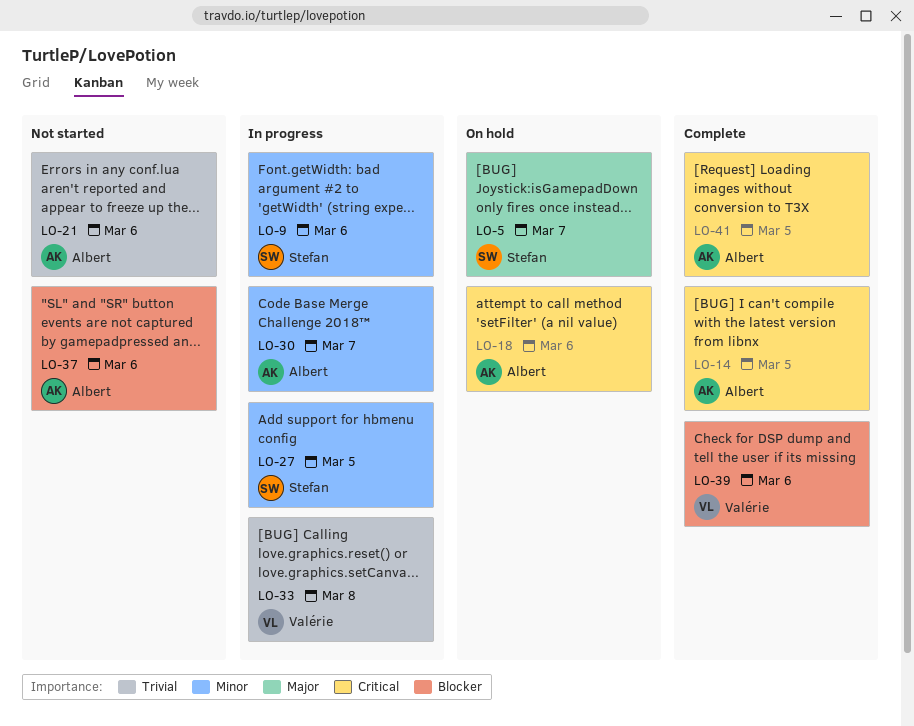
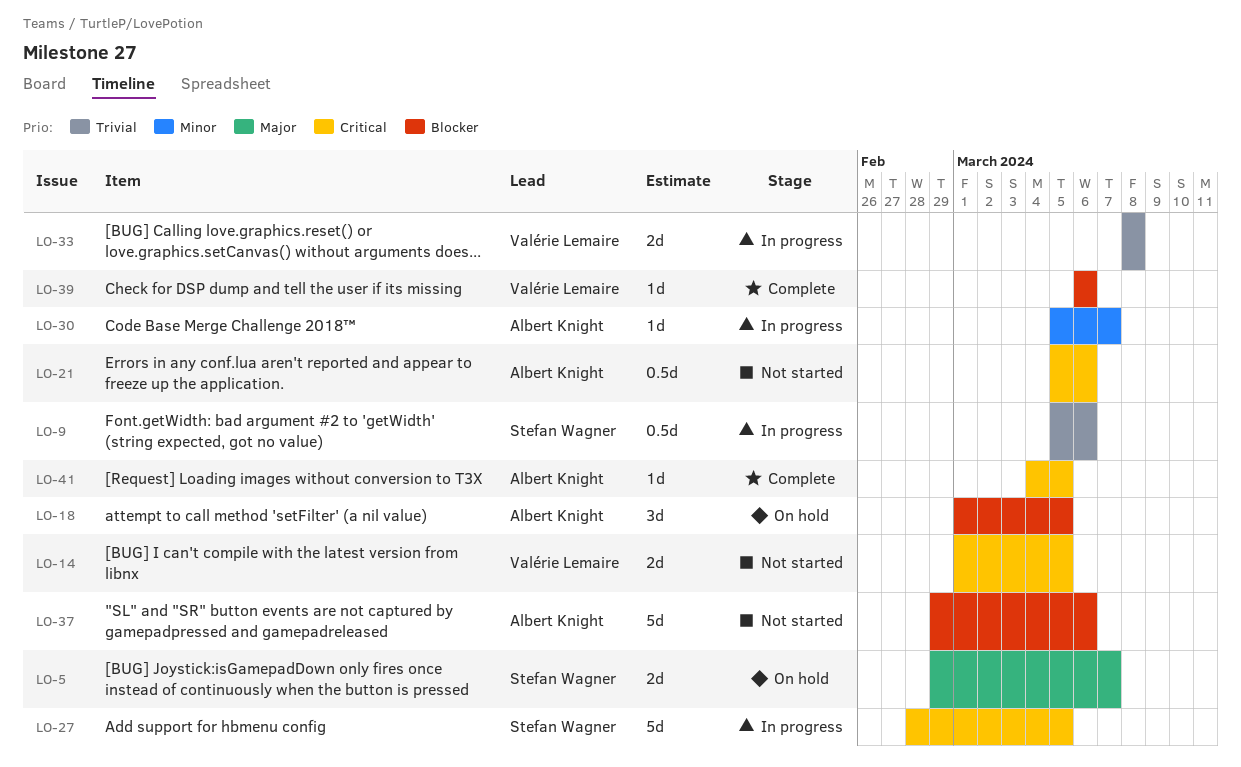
LO-9, priority: Minor -> Trivial
LO-14, status: Complete -> Not started
LO-14, owner: Albert Knight -> Valérie Lemaire
LO-18, priority: Critical -> Blocker
LO-18, due: Mar 6 -> Mar 5
LO-21, priority: Trivial -> Critical
LO-27, priority: Minor -> Critical

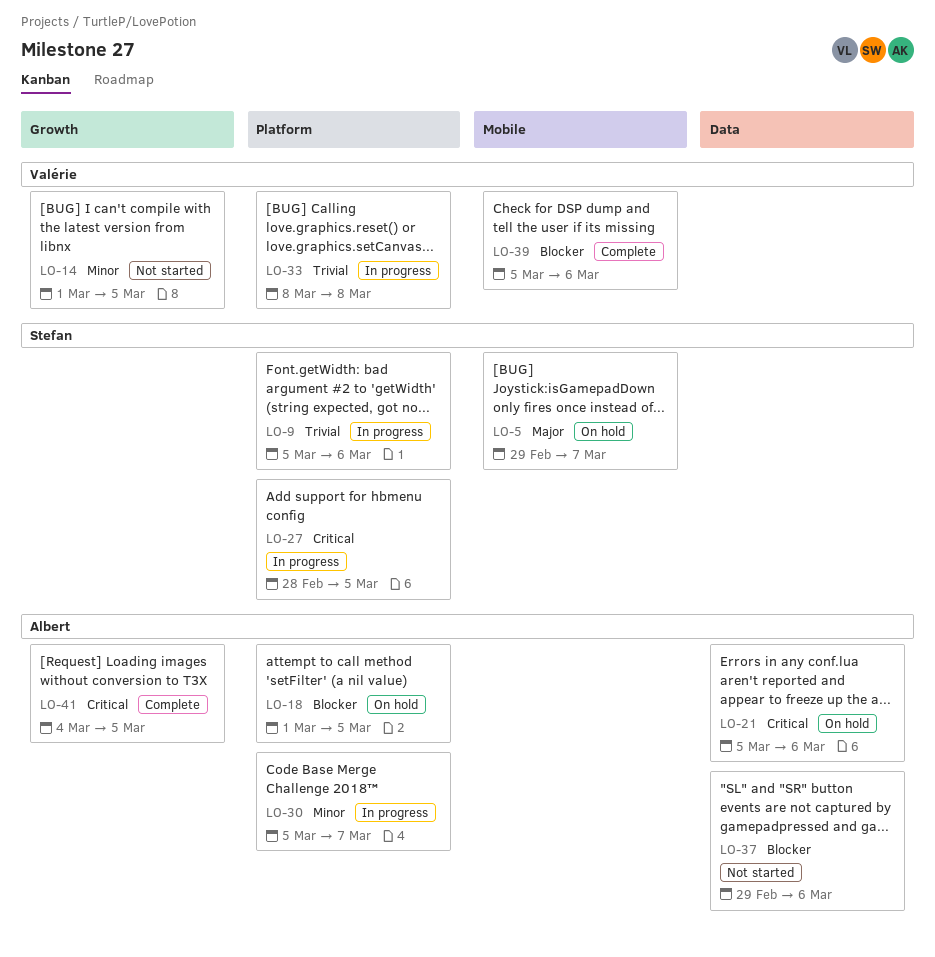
LO-14, priority: Critical -> Minor
LO-21, status: Not started -> On hold
LO-39, start: Mar 6 -> Mar 5

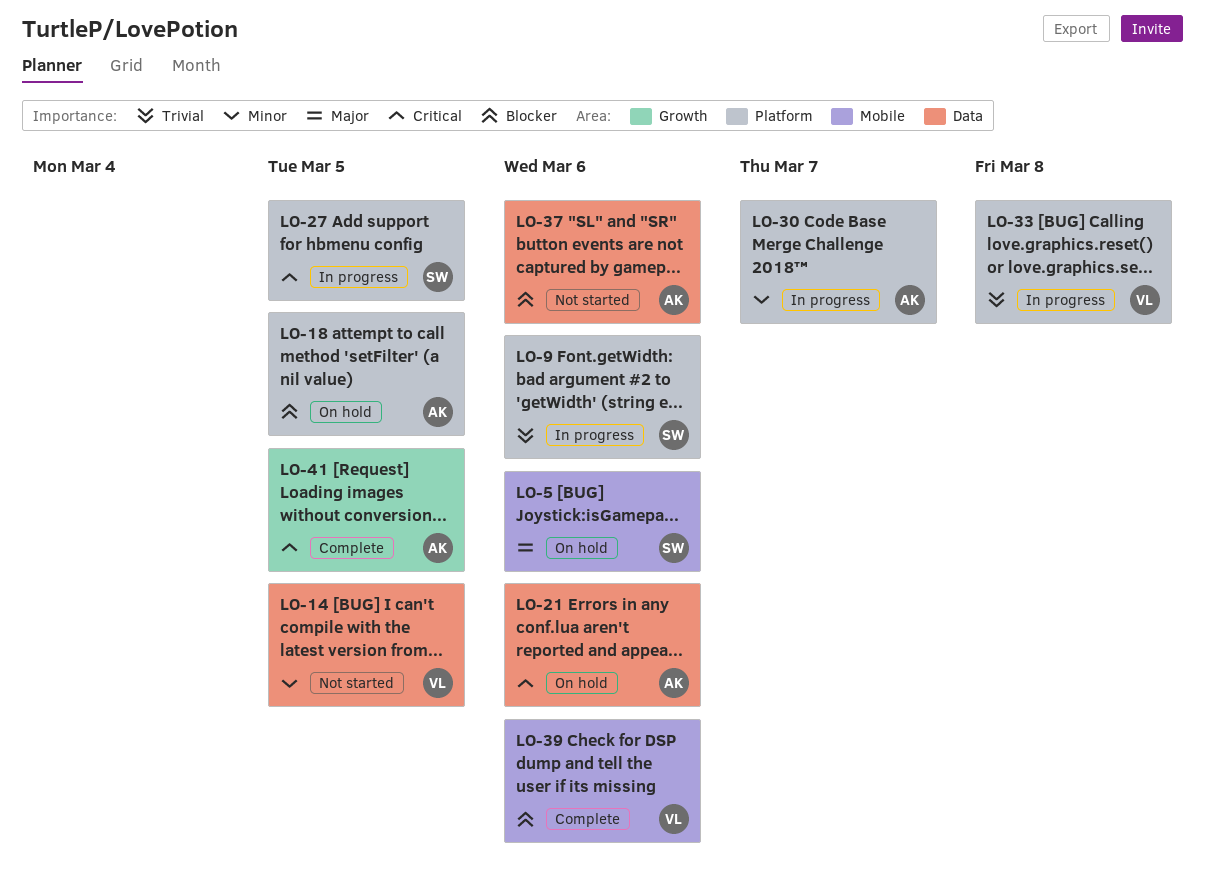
LO-5, due: Mar 7 -> Mar 6
LO-14, label: Growth -> Data

